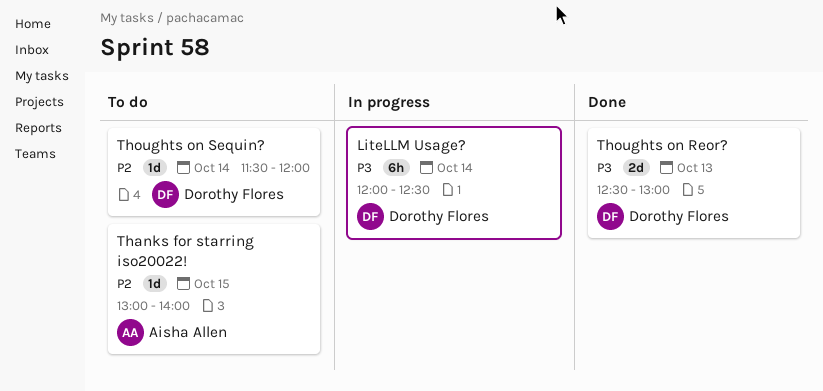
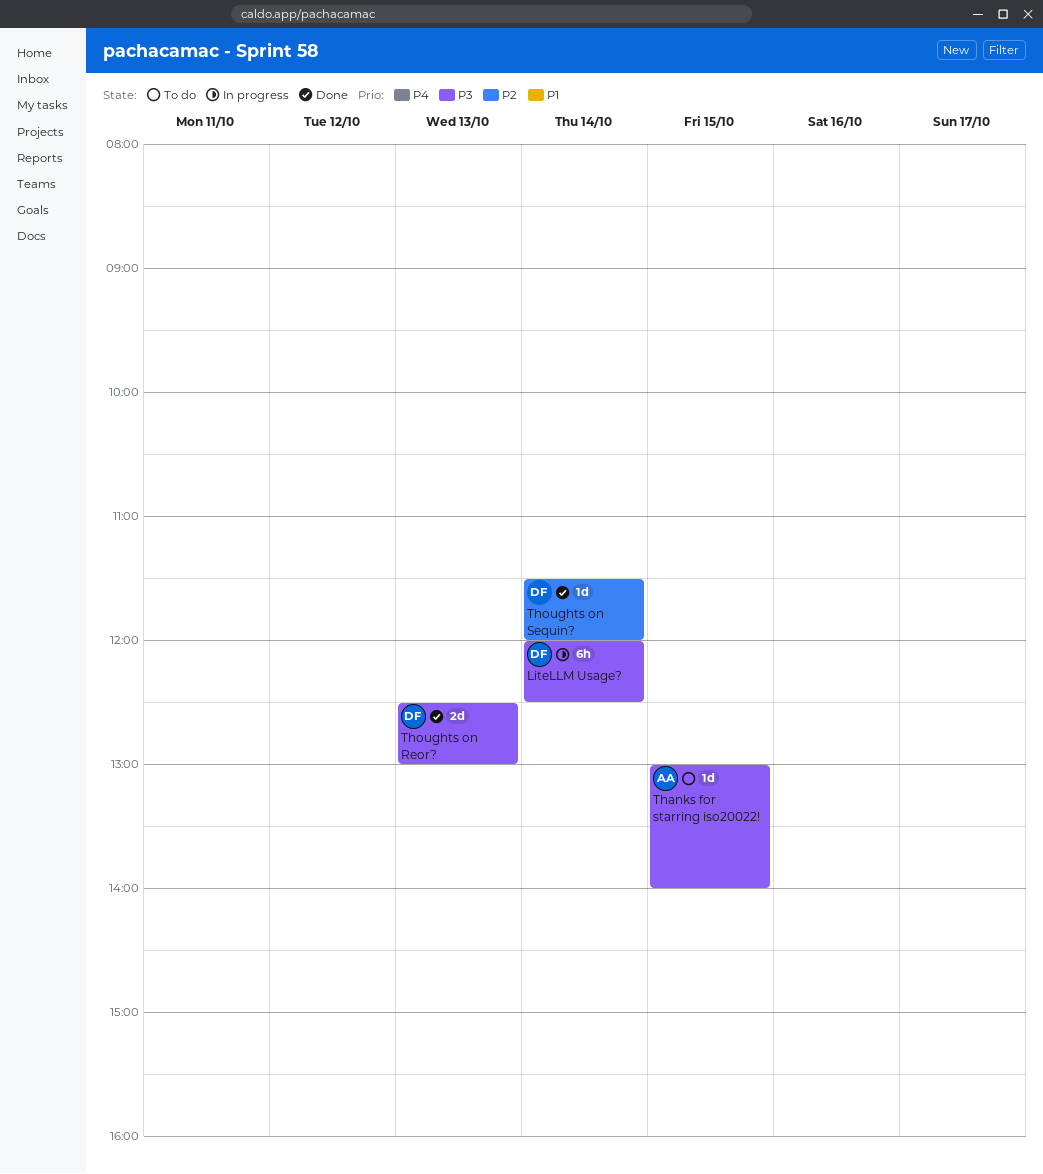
Thanks for starring iso20022!, priority: P2 -> P3
Thoughts on Sequin?, status: To do -> Done

